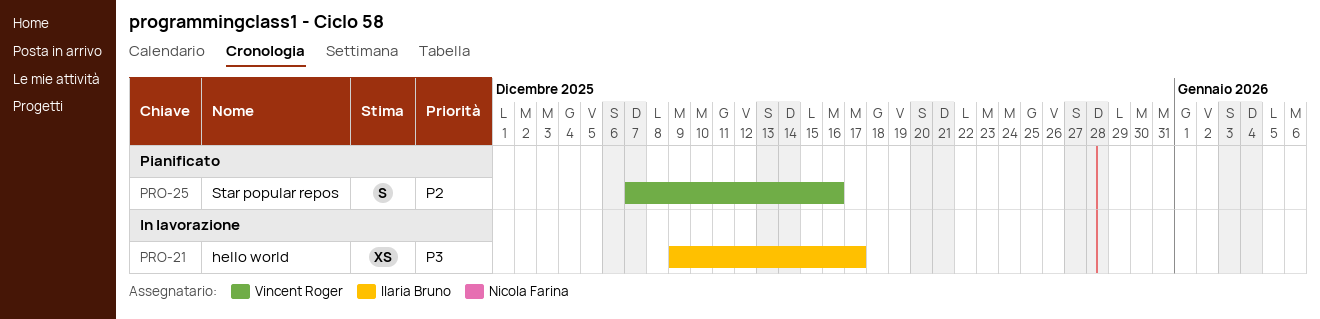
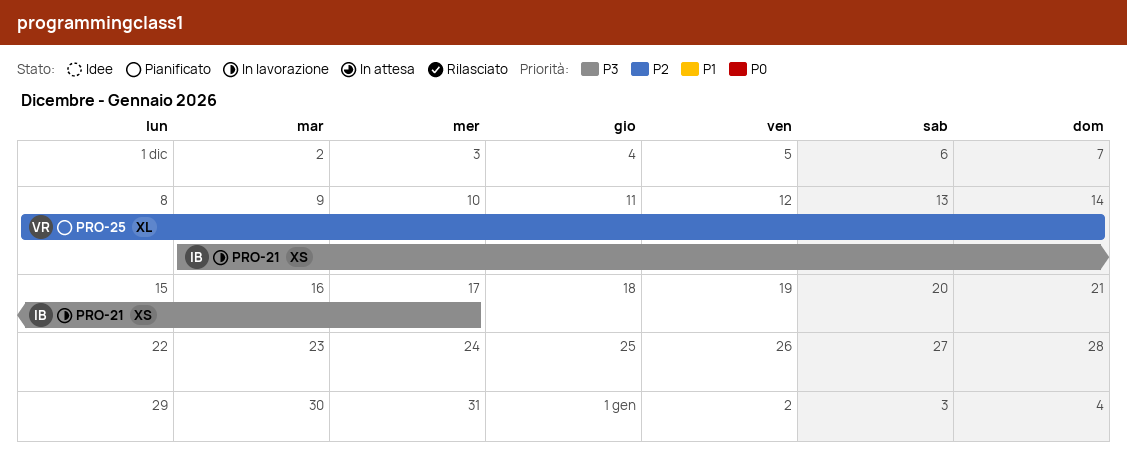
PRO-25, estimate: S -> XL
PRO-25, start: Dec 7 -> Dec 8
PRO-25, due: Dec 16 -> Dec 14

